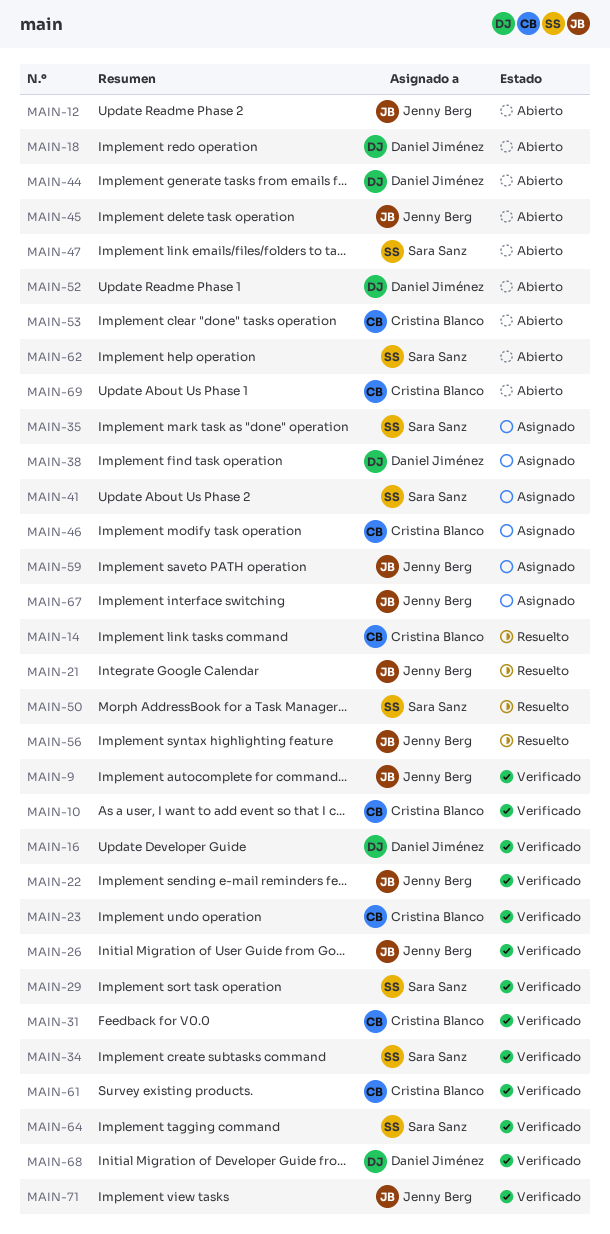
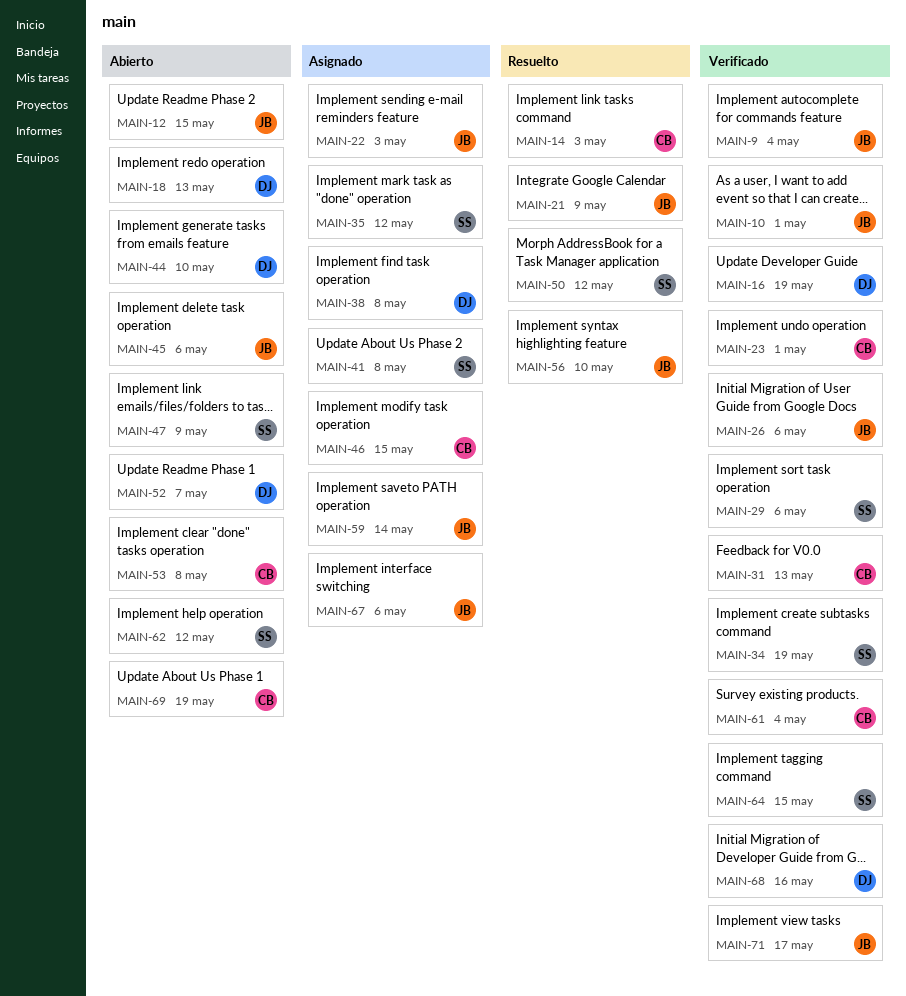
MAIN-10, owner: Cristina Blanco -> Jenny Berg
MAIN-22, status: Verificado -> Asignado

